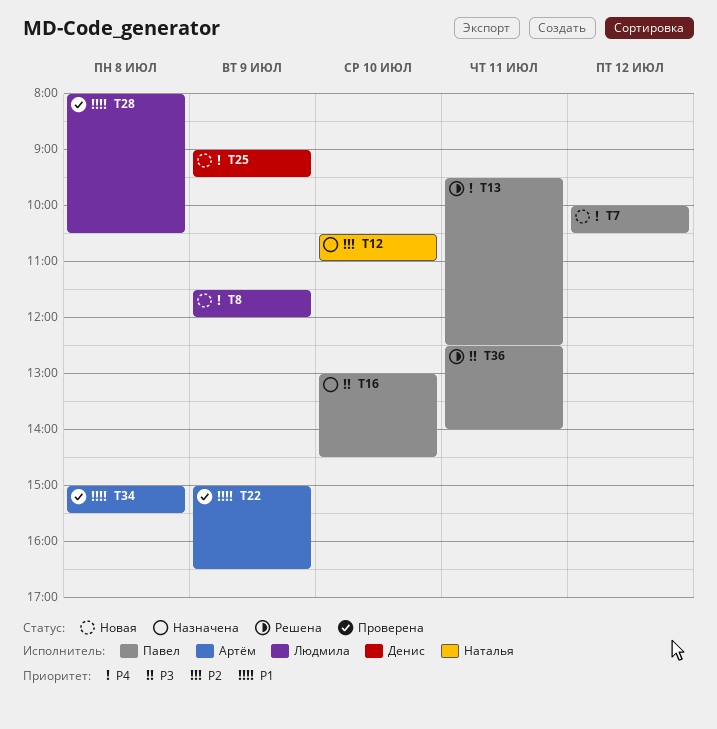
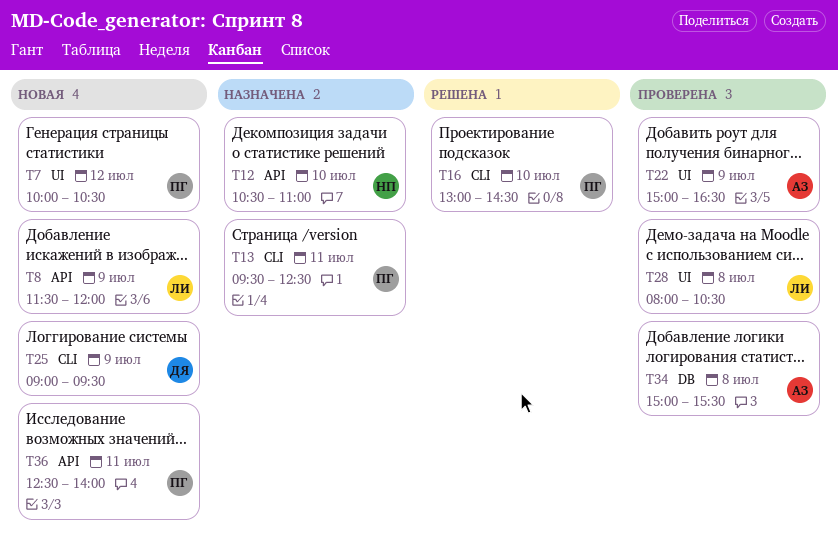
T13, status: Решена -> Назначена
T16, status: Назначена -> Решена
T36, status: Решена -> Новая

